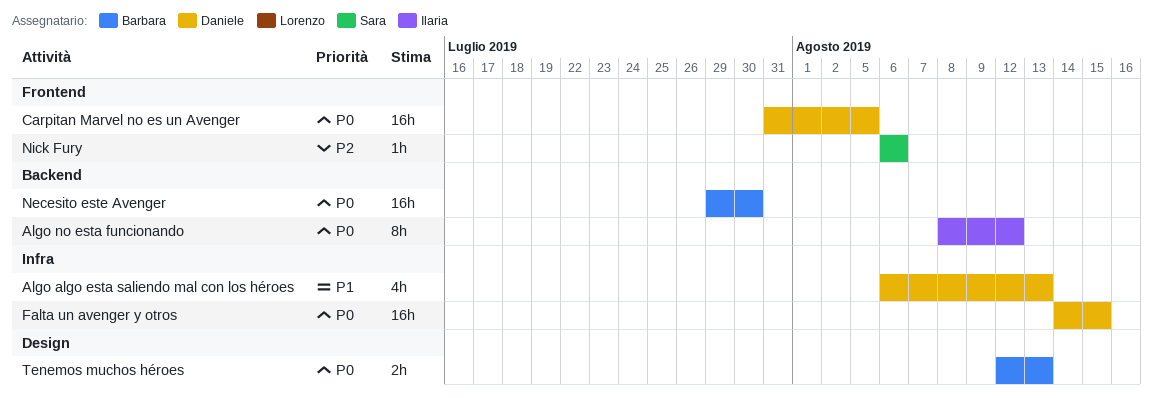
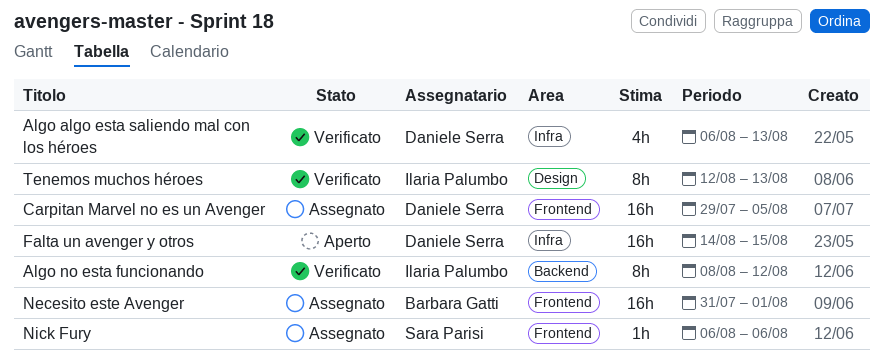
Carpitan Marvel no es un Avenger, start: Jul 31 -> Jul 29
Necesito este Avenger, label: Backend -> Frontend
Necesito este Avenger, start: Jul 29 -> Jul 31
Necesito este Avenger, due: Jul 30 -> Aug 1
Tenemos muchos héroes, owner: Barbara Gatti -> Ilaria Palumbo
Tenemos muchos héroes, estimate: 2h -> 8h

